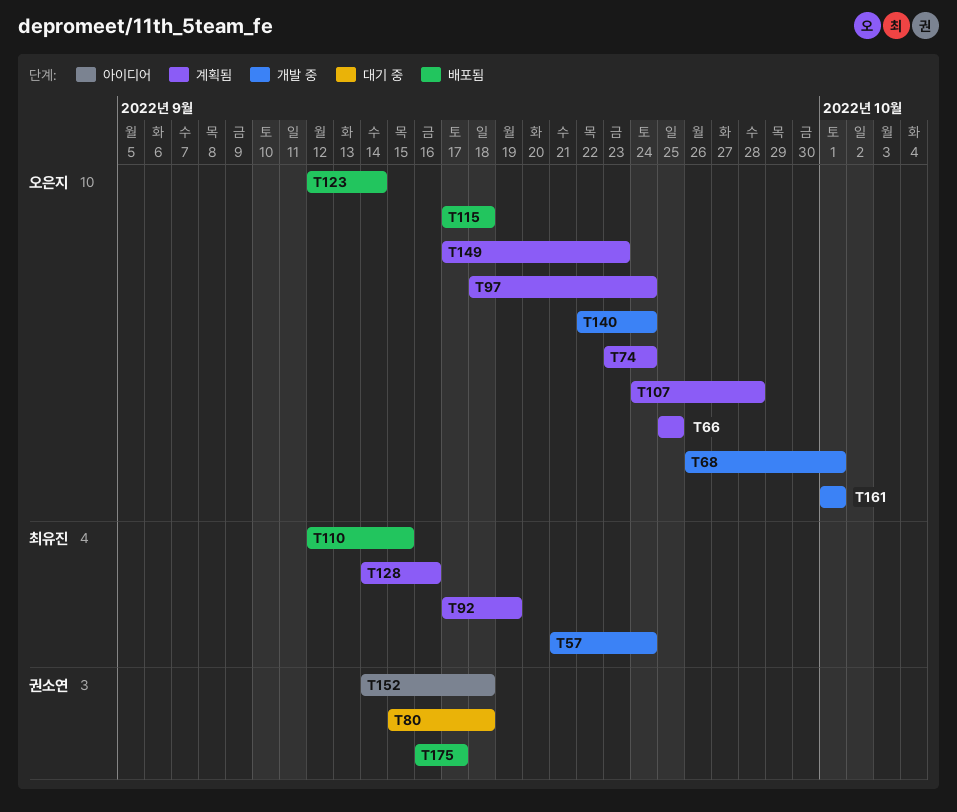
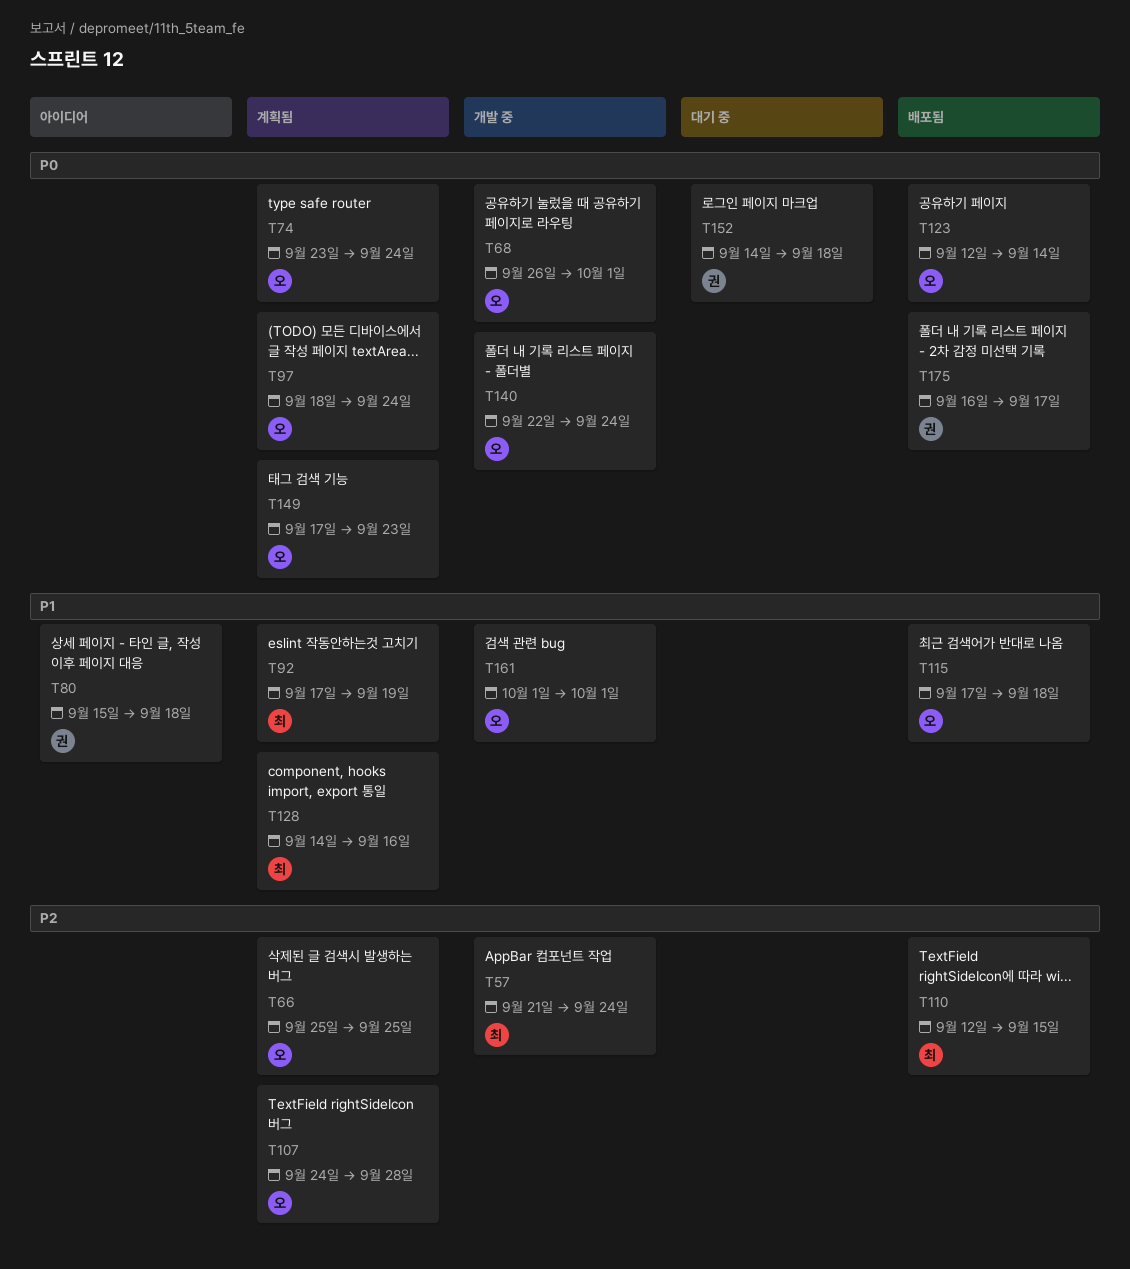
T80, status: 대기 중 -> 아이디어
T152, status: 아이디어 -> 대기 중

